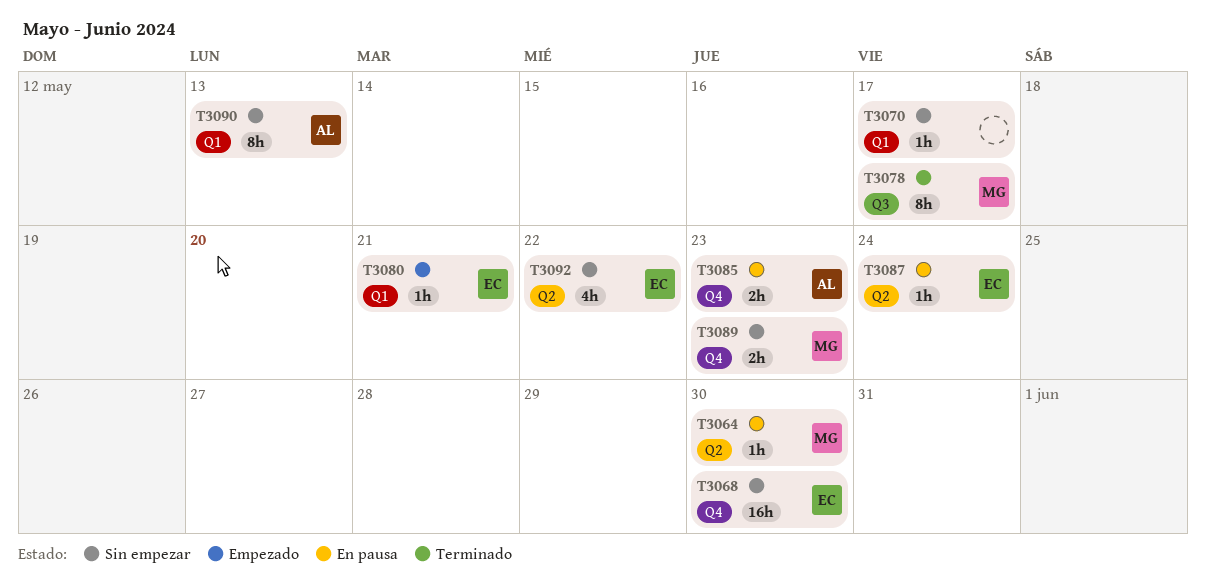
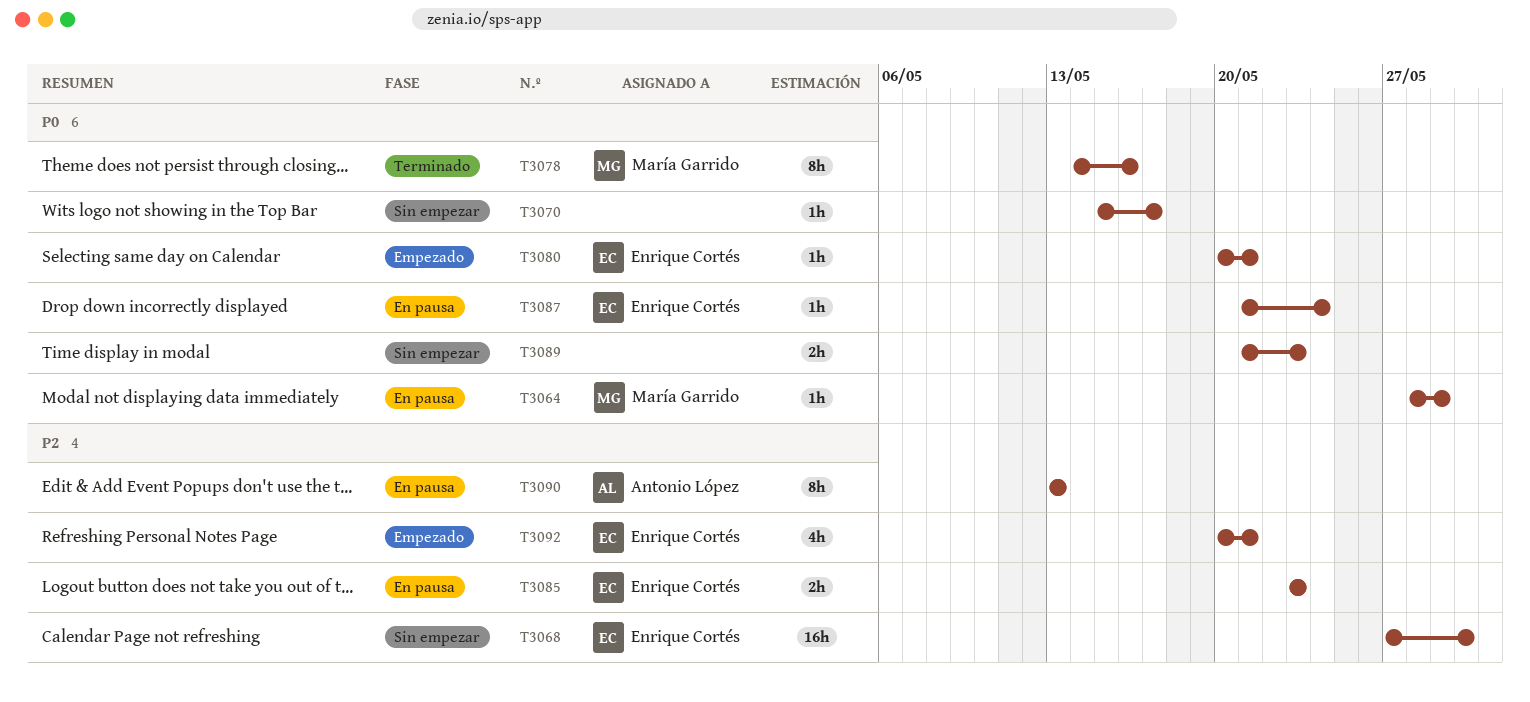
T3064, due: May 30 -> May 29
T3078, due: May 17 -> May 16
T3085, owner: Antonio López -> Enrique Cortés
T3089, owner: María Garrido -> none
T3090, status: Sin empezar -> En pausa
T3092, status: Sin empezar -> Empezado
T3092, due: May 22 -> May 21

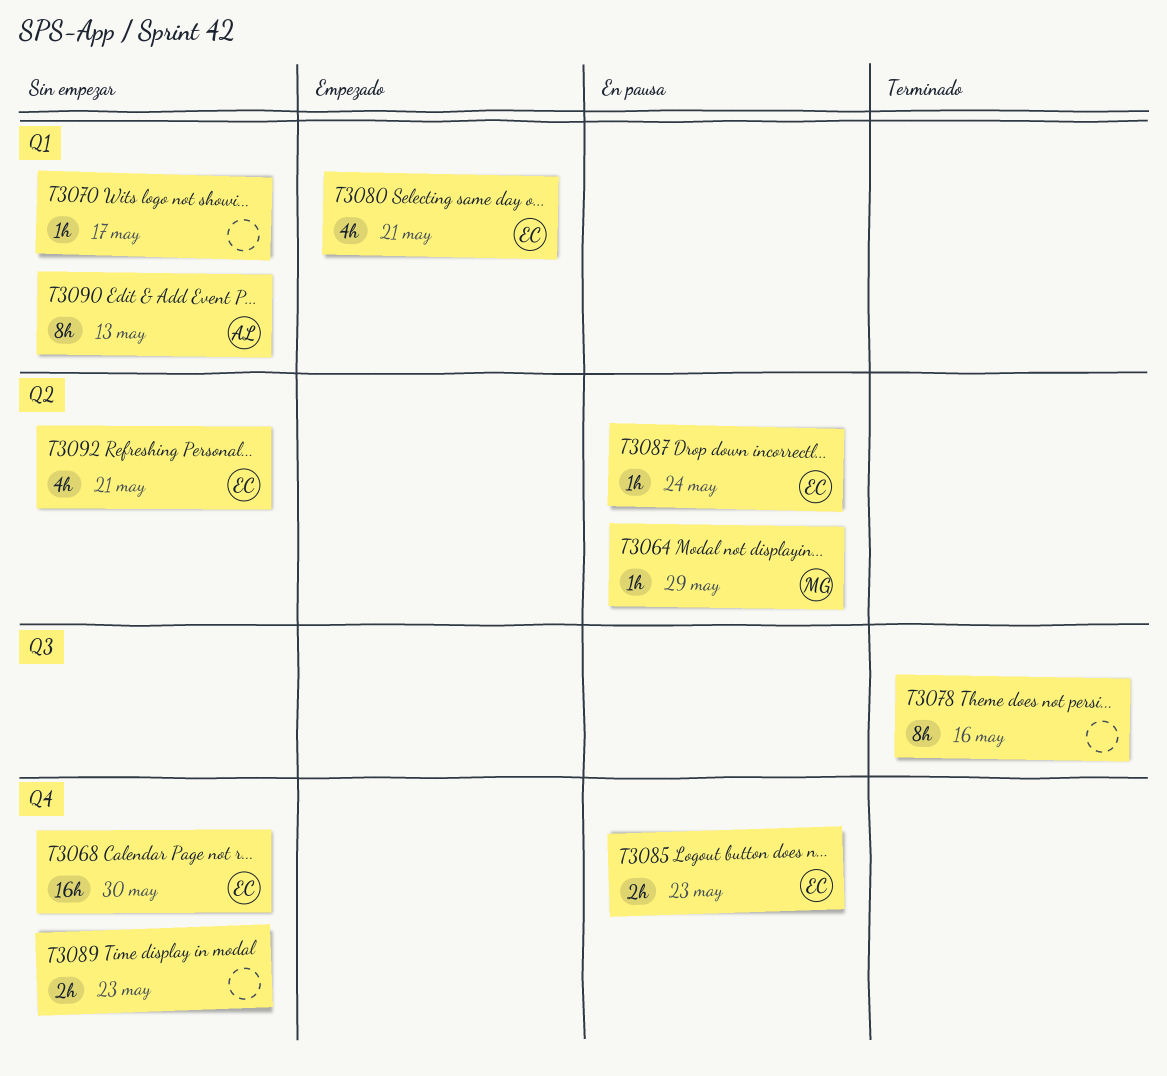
T3078, owner: María Garrido -> none
T3080, estimate: 1h -> 4h
T3090, status: En pausa -> Sin empezar
T3092, status: Empezado -> Sin empezar

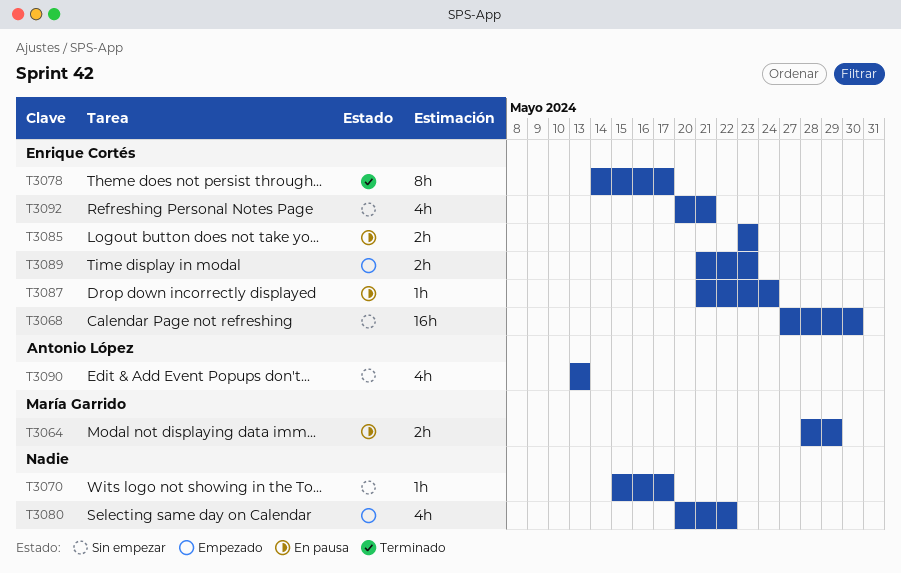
T3064, estimate: 1h -> 2h
T3078, owner: none -> Enrique Cortés
T3078, due: May 16 -> May 17
T3080, owner: Enrique Cortés -> none
T3080, due: May 21 -> May 22
T3089, status: Sin empezar -> Empezado
T3089, owner: none -> Enrique Cortés
T3090, estimate: 8h -> 4h

